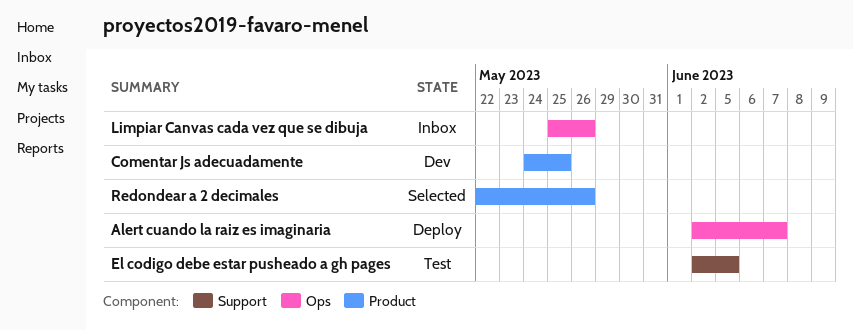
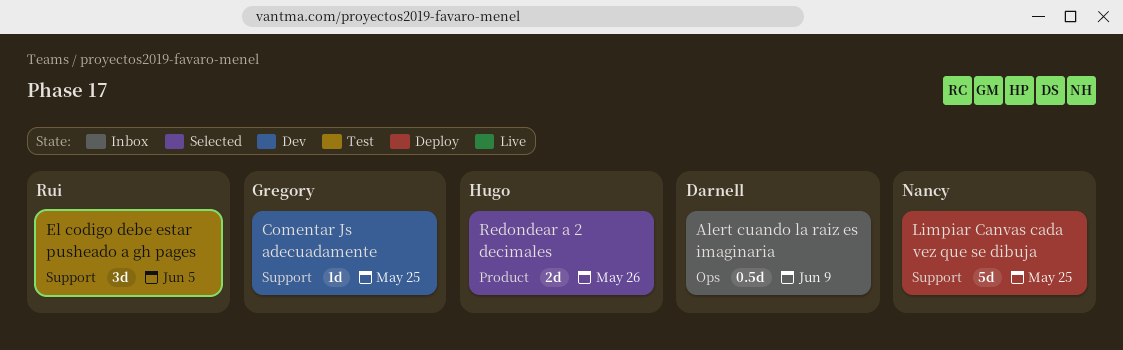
Alert cuando la raiz es imaginaria, status: Deploy -> Inbox
Alert cuando la raiz es imaginaria, due: Jun 7 -> Jun 9
Comentar Js adecuadamente, label: Product -> Support
Limpiar Canvas cada vez que se dibuja, status: Inbox -> Deploy
Limpiar Canvas cada vez que se dibuja, label: Ops -> Support
Limpiar Canvas cada vez que se dibuja, due: May 26 -> May 25

